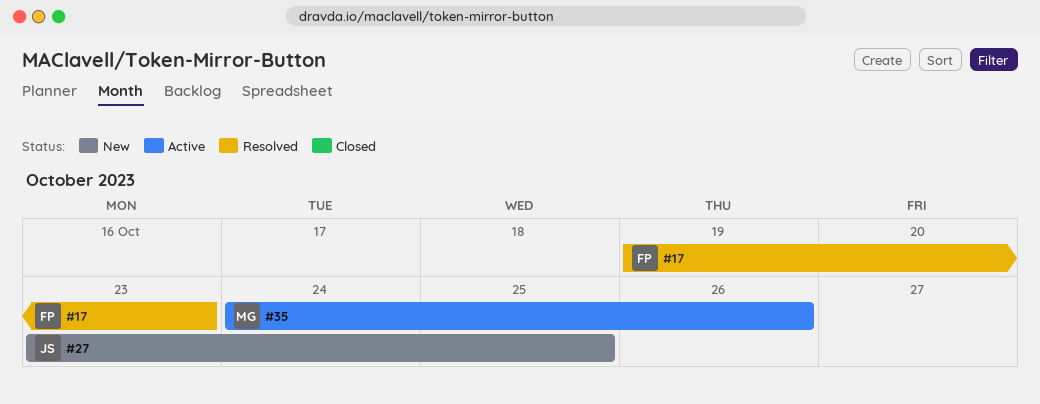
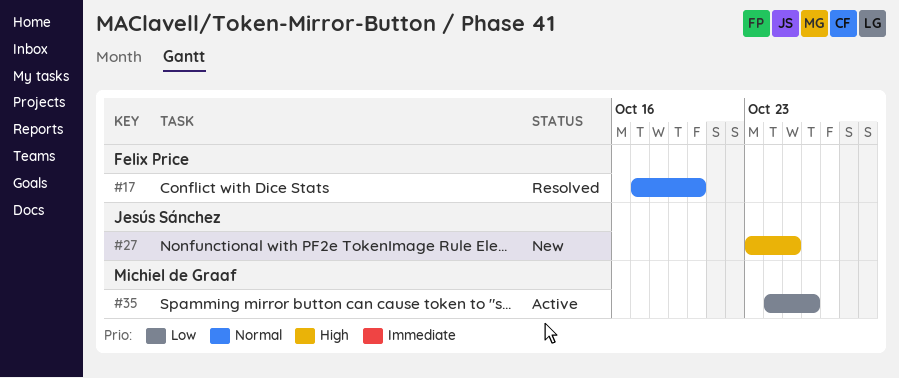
#17, start: Oct 19 -> Oct 17
#17, due: Oct 23 -> Oct 20

